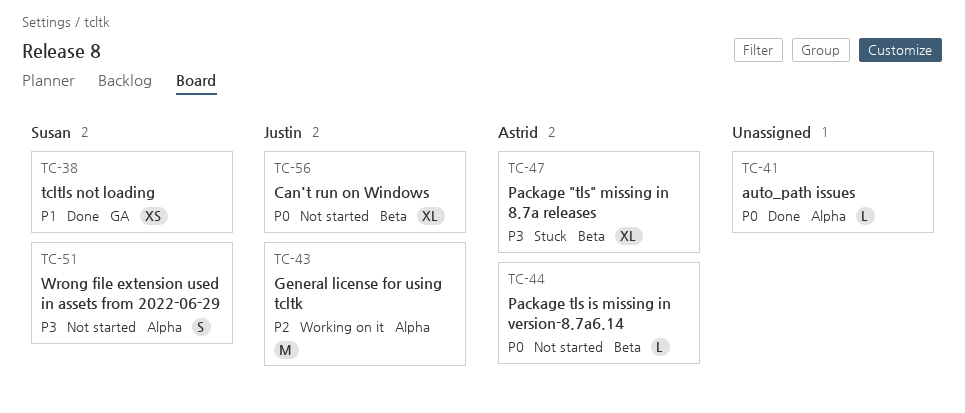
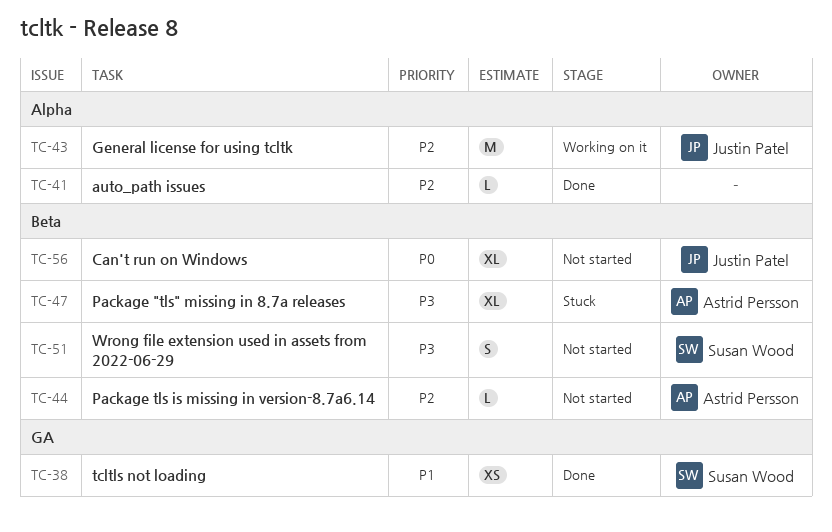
TC-41, priority: P0 -> P2
TC-44, priority: P0 -> P2
TC-51, label: Alpha -> Beta

